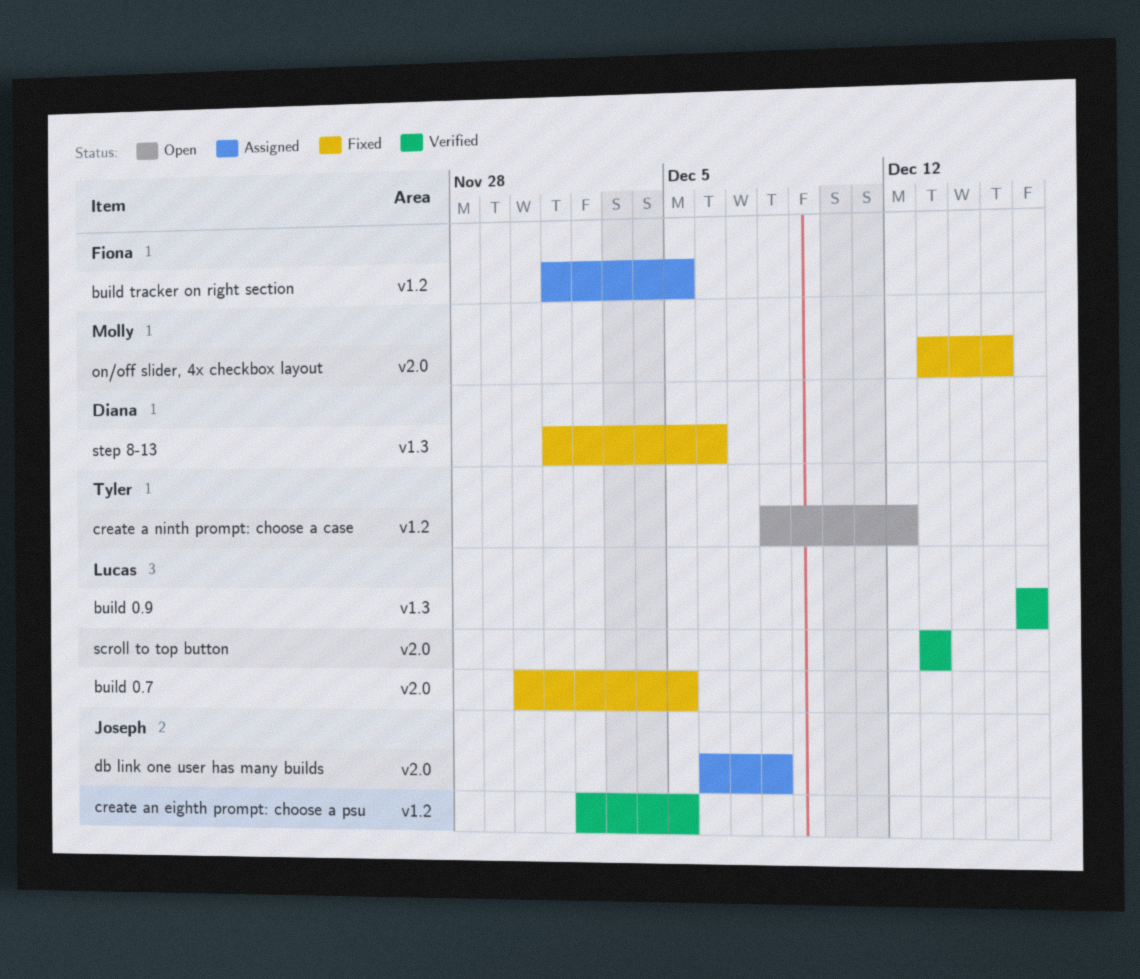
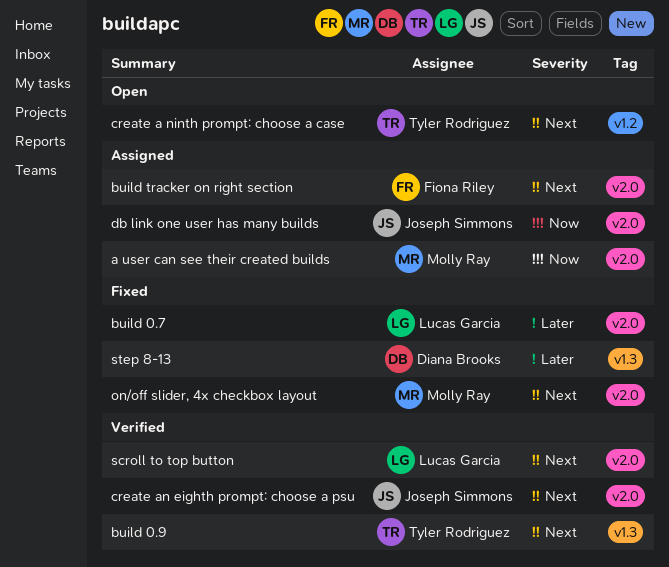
a user can see their created builds: none -> present
build 0.9, owner: Lucas Garcia -> Tyler Rodriguez
build tracker on right section, label: v1.2 -> v2.0
create an eighth prompt: choose a psu, label: v1.2 -> v2.0

